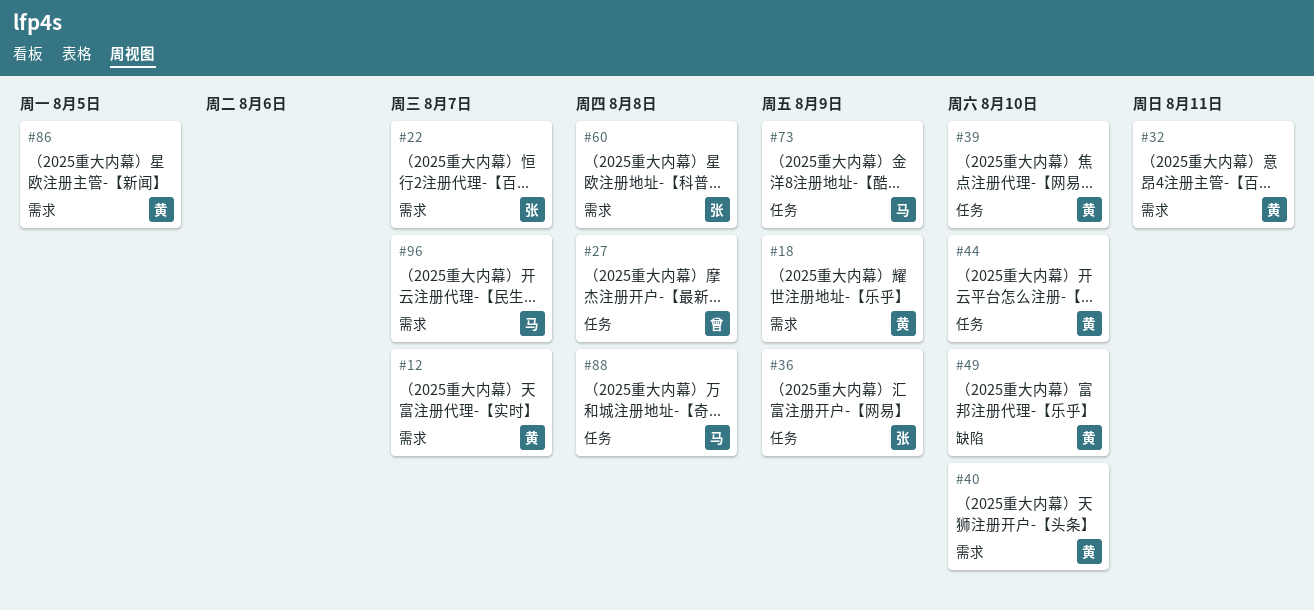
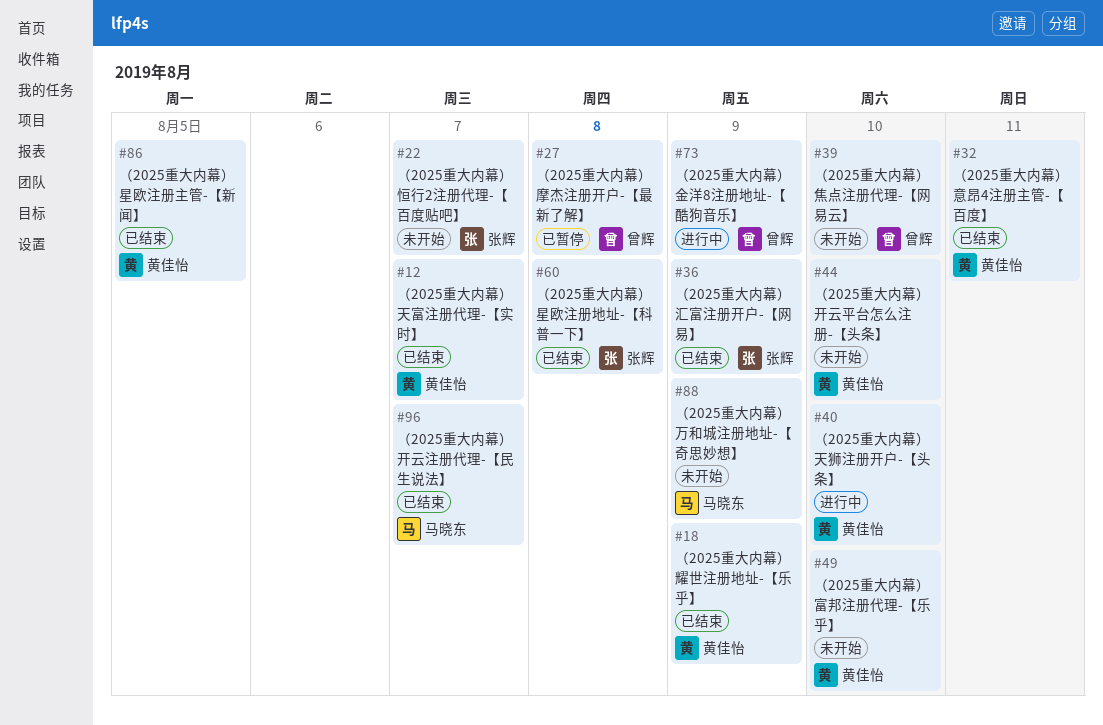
#39, owner: 黄佳怡 -> 曾辉
#73, owner: 马晓东 -> 曾辉
#88, due: Aug 8 -> Aug 9

